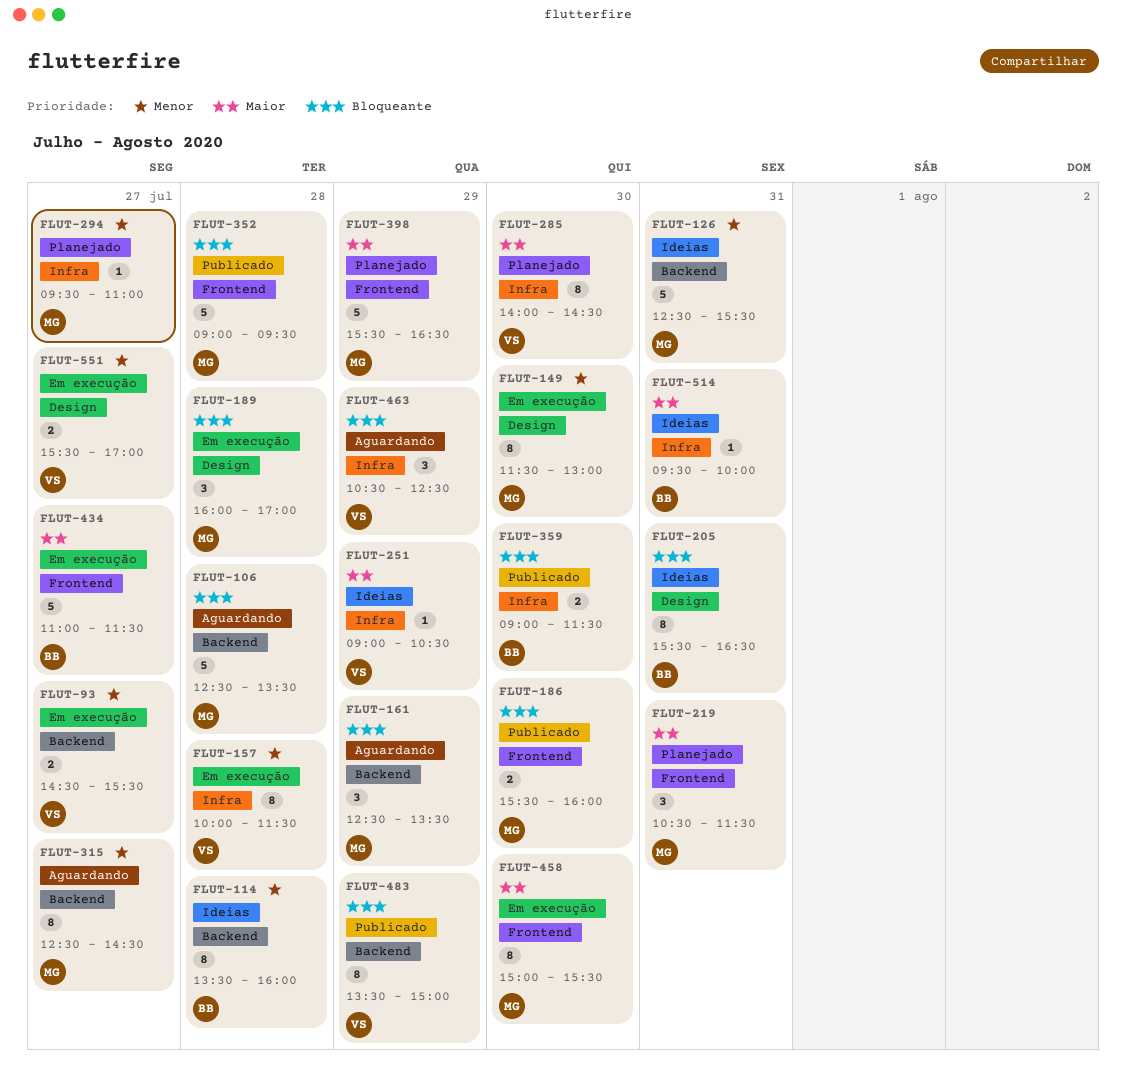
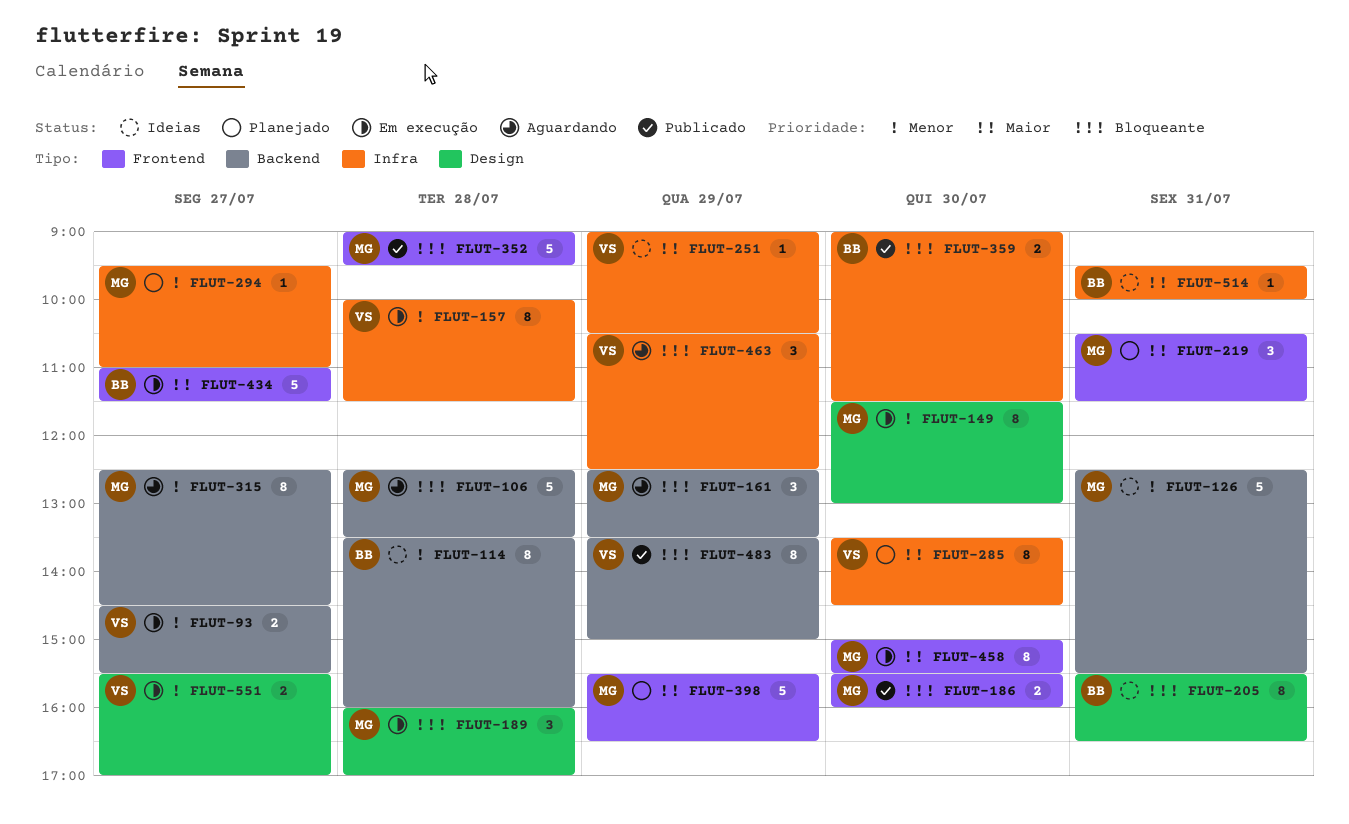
FLUT-285, begins: 14:00 -> 13:30

